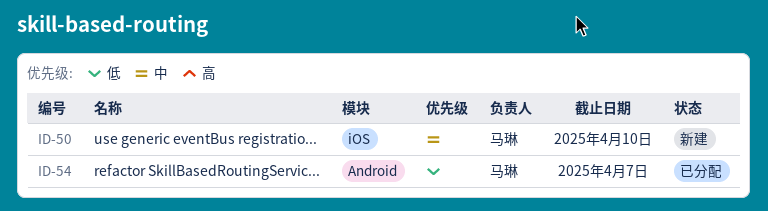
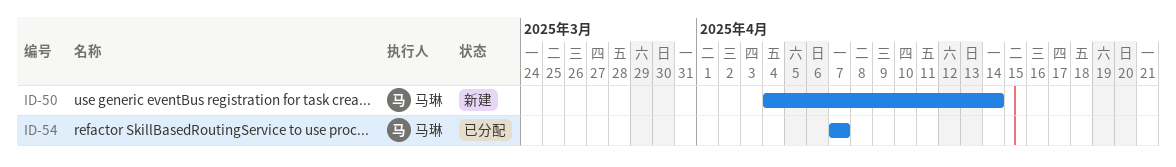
ID-50, due: Apr 10 -> Apr 14

